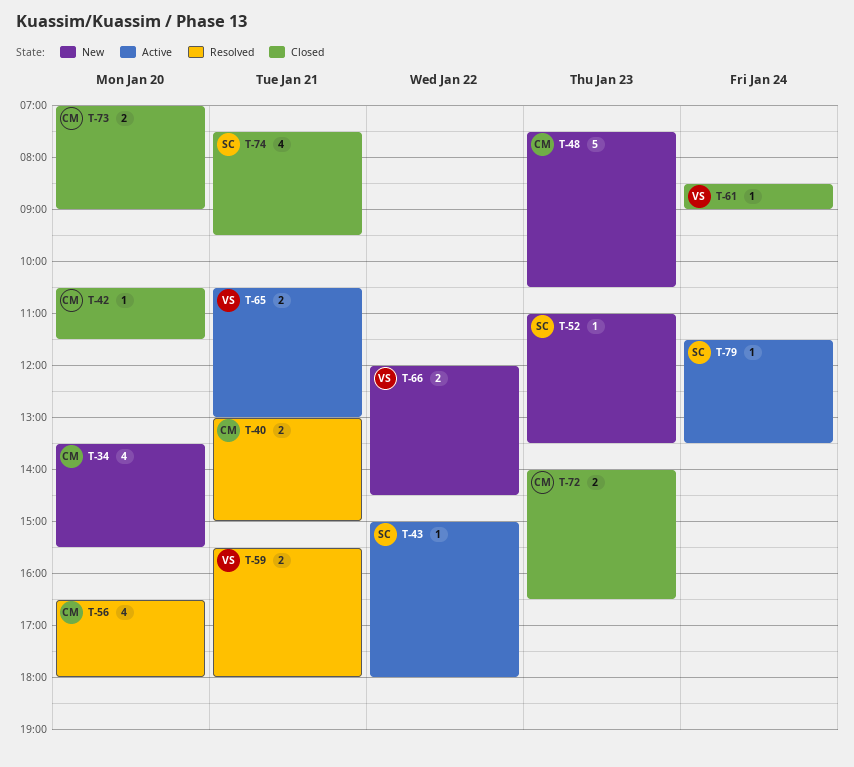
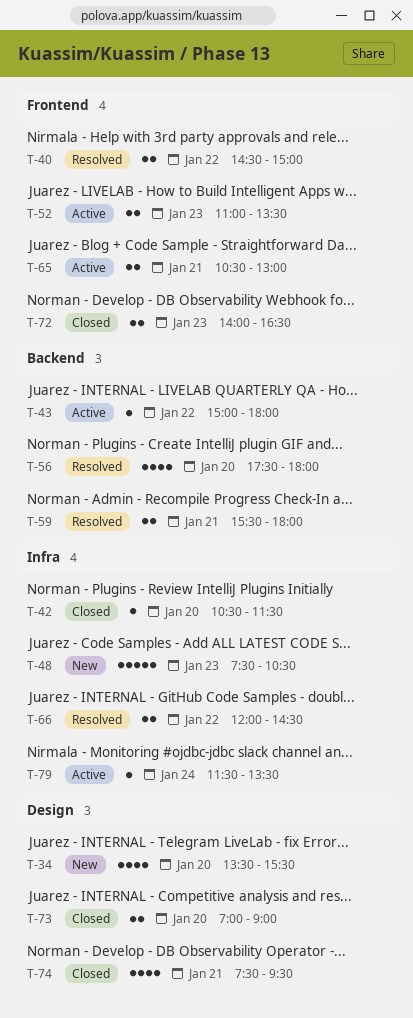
T-40, day: Jan 21 -> Jan 22
T-40, begins: 13:00 -> 14:30
T-52, status: New -> Active
T-52, estimate: 1 -> 2
T-56, begins: 16:30 -> 17:30
T-61: present -> none
T-66, status: New -> Resolved

